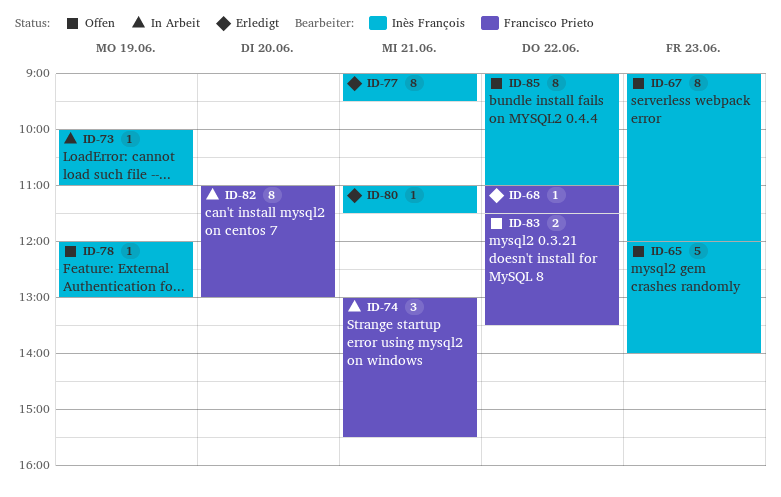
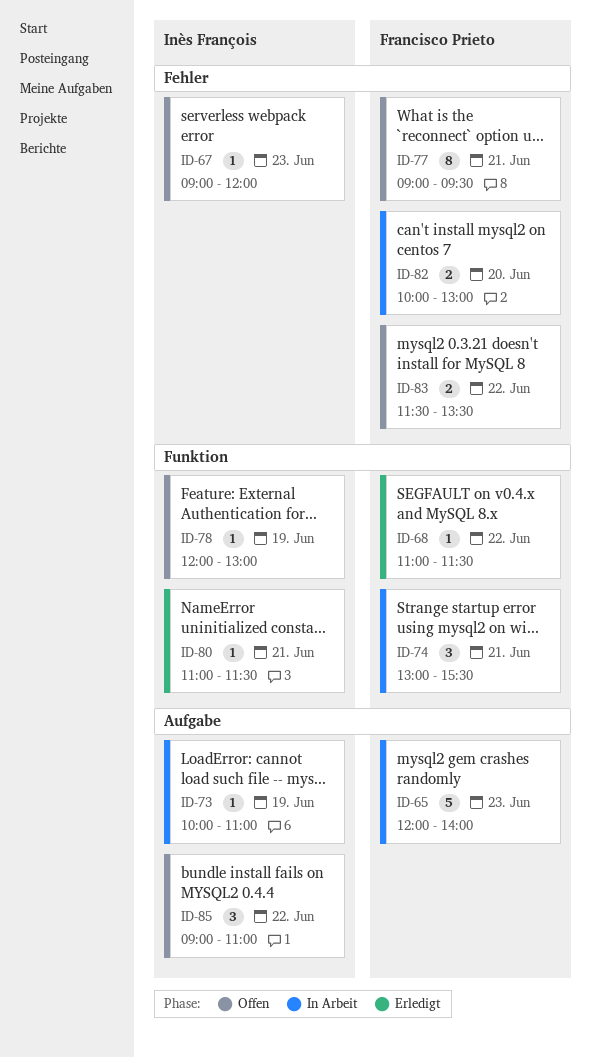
ID-65, status: Offen -> In Arbeit
ID-65, owner: Inès François -> Francisco Prieto
ID-67, estimate: 8 -> 1
ID-77, status: Erledigt -> Offen
ID-77, owner: Inès François -> Francisco Prieto
ID-82, estimate: 8 -> 2
ID-82, begins: 11:00 -> 10:00
ID-85, estimate: 8 -> 3

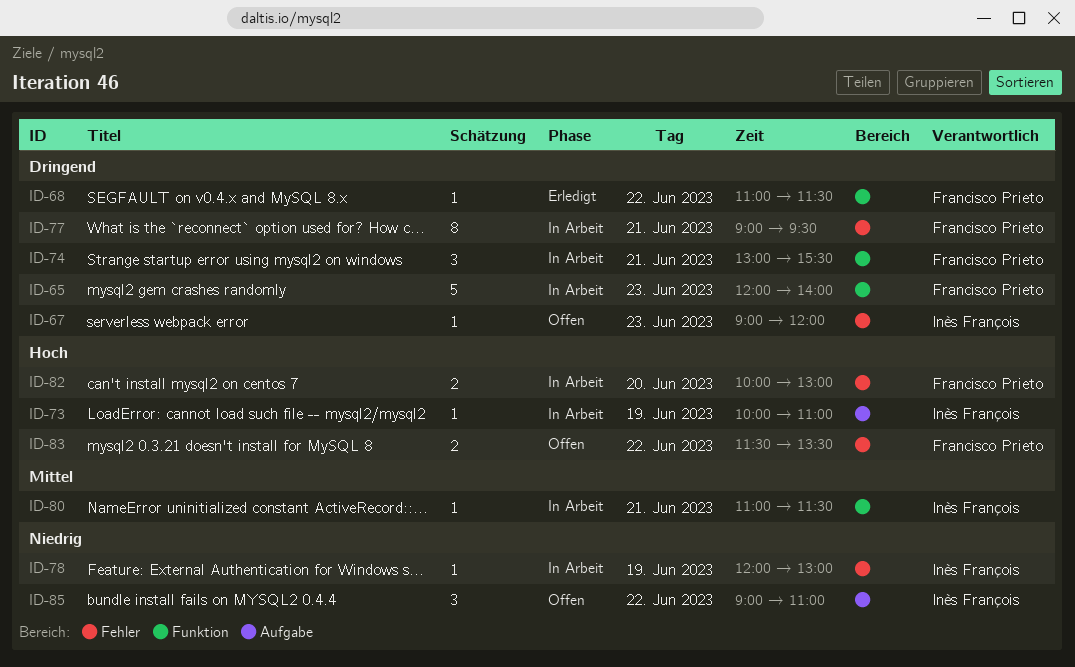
ID-65, label: Aufgabe -> Funktion
ID-77, status: Offen -> In Arbeit
ID-78, status: Offen -> In Arbeit
ID-78, label: Funktion -> Fehler
ID-80, status: Erledigt -> In Arbeit

